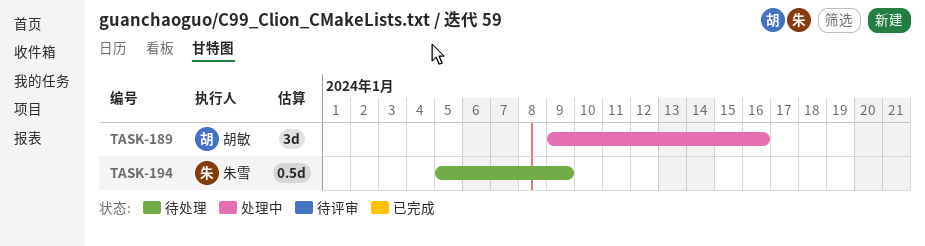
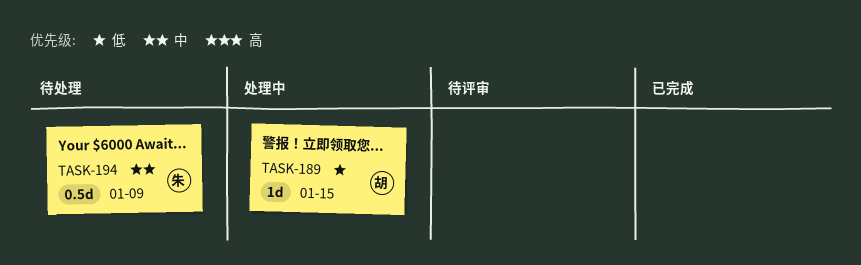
TASK-189, estimate: 3d -> 1d
TASK-189, due: Jan 16 -> Jan 15

